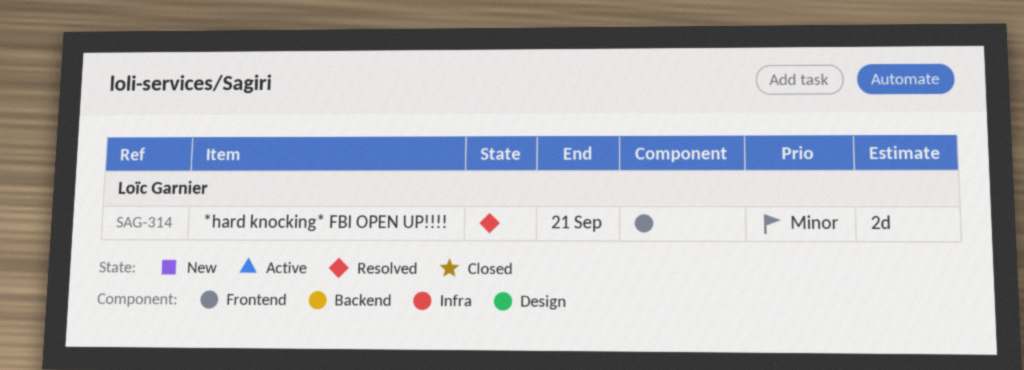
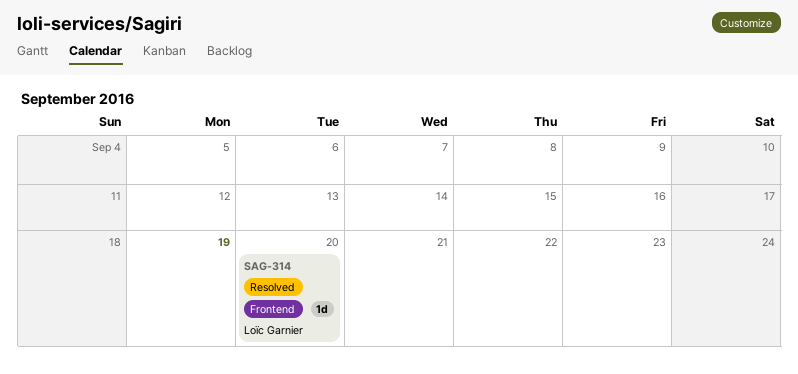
SAG-314, estimate: 2d -> 1d
SAG-314, due: Sep 21 -> Sep 20

